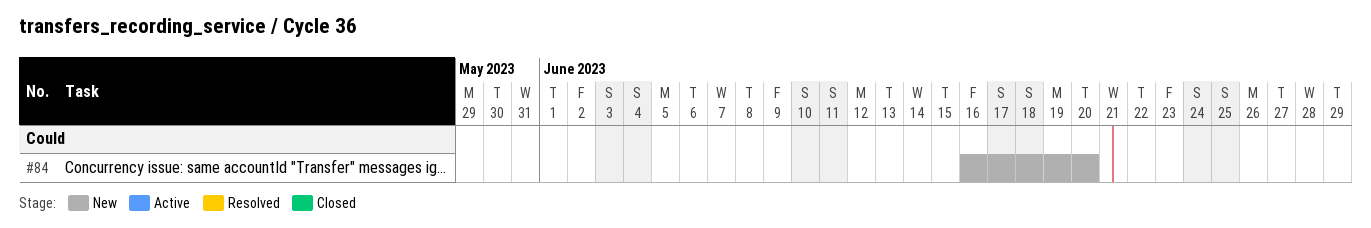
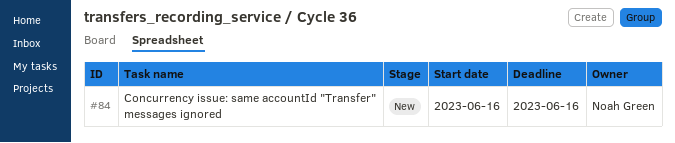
#84, due: Jun 20 -> Jun 16

